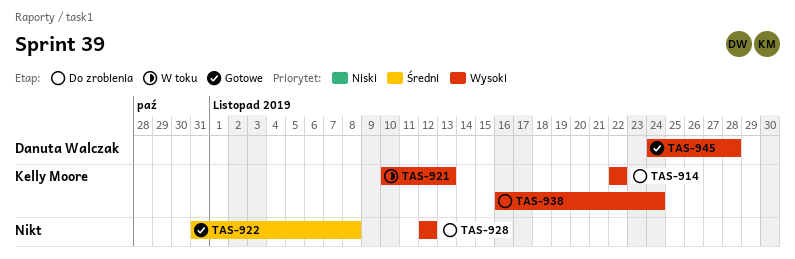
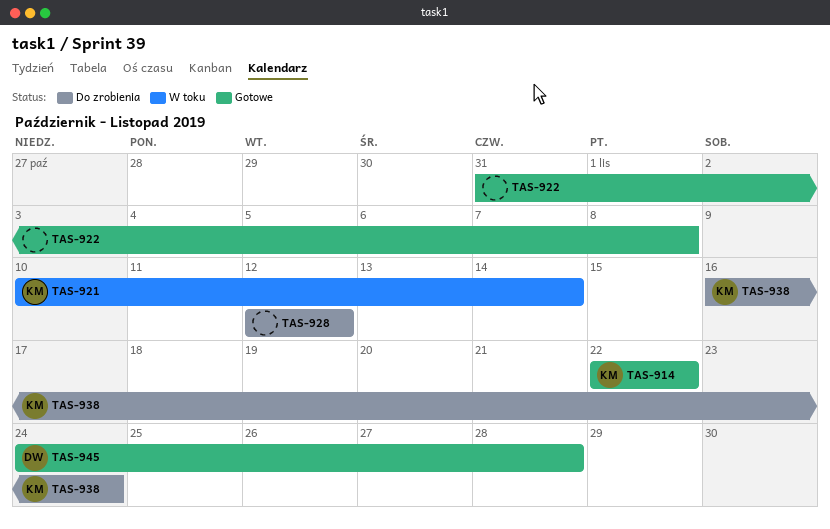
TAS-914, status: Do zrobienia -> Gotowe
TAS-921, due: Nov 13 -> Nov 14

